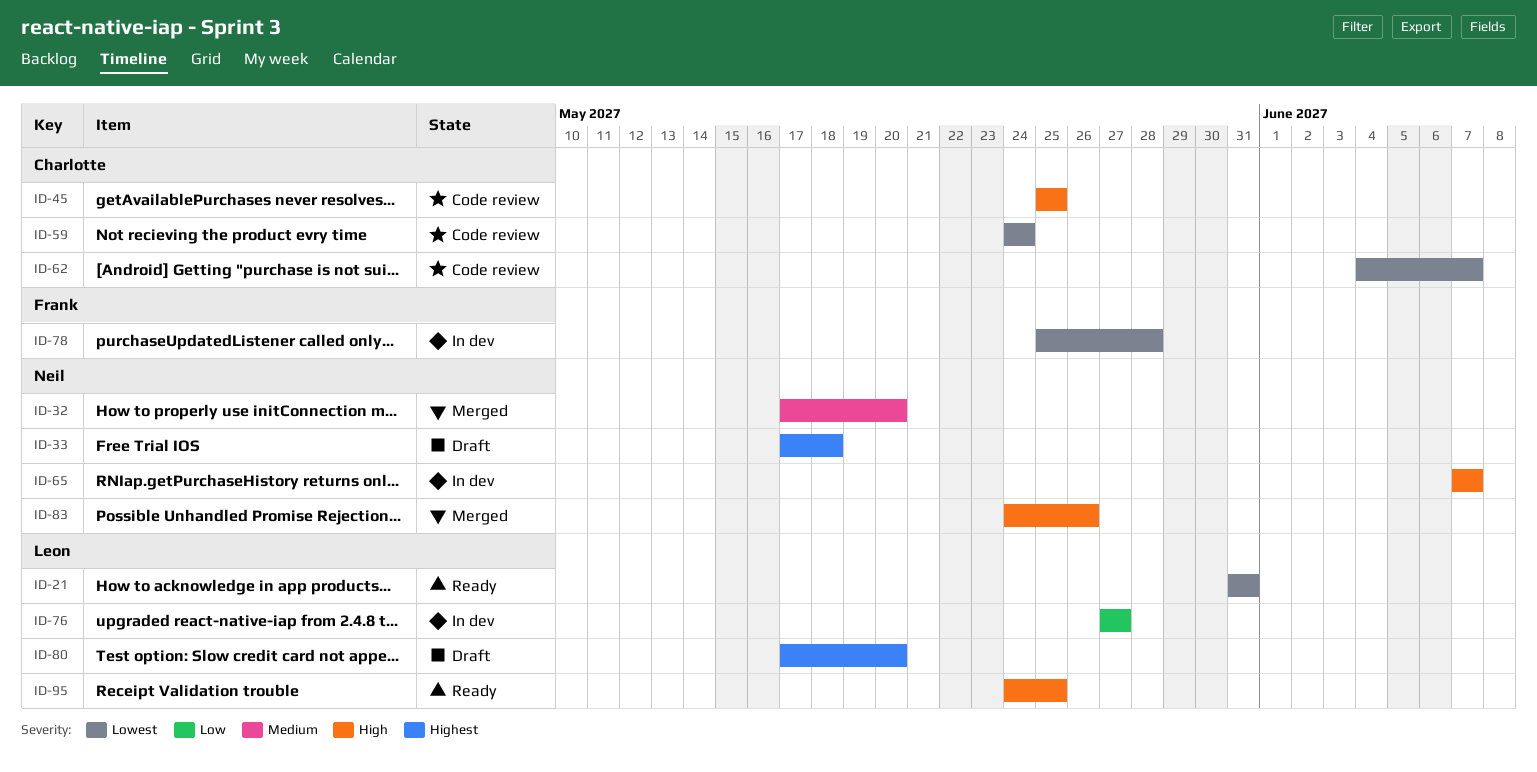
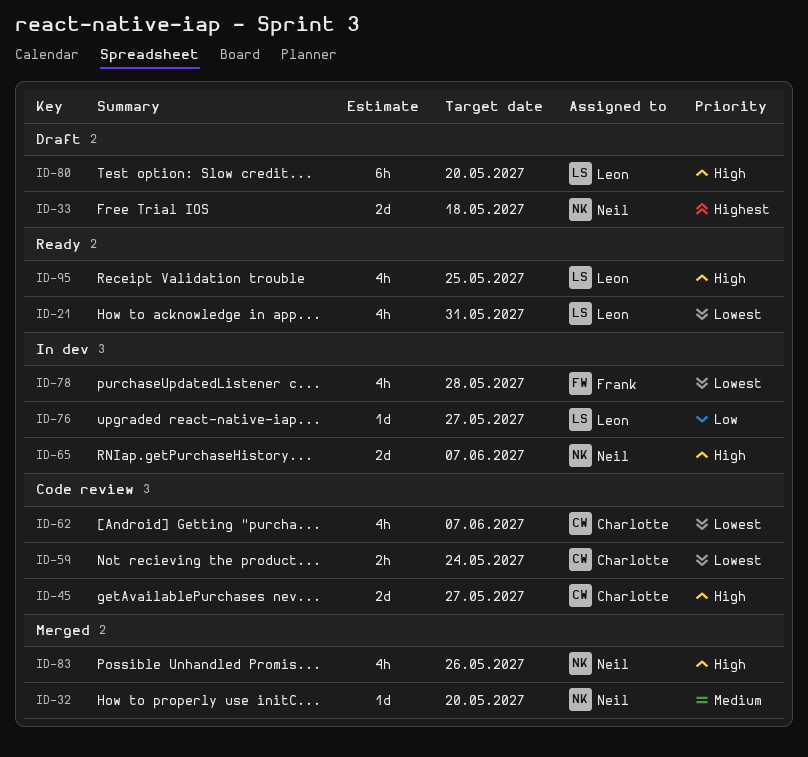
ID-45, due: May 25 -> May 27
ID-80, priority: Highest -> High

